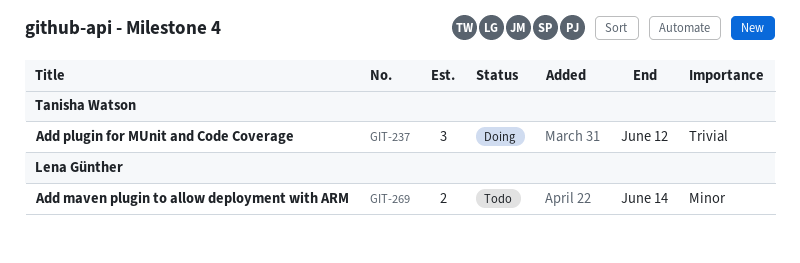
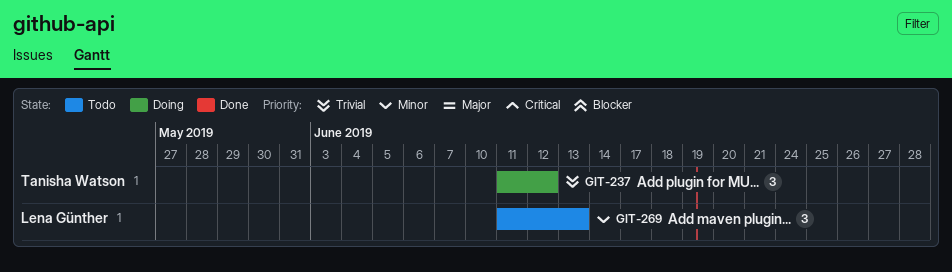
GIT-269, estimate: 2 -> 3
GIT-269, due: Jun 14 -> Jun 13

